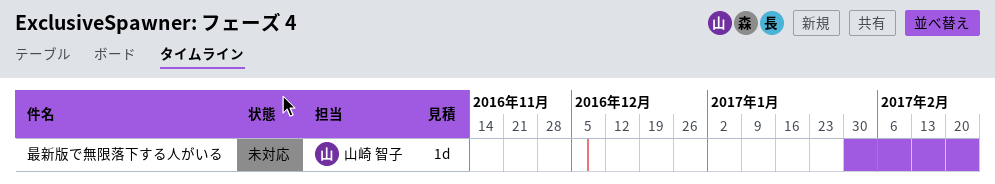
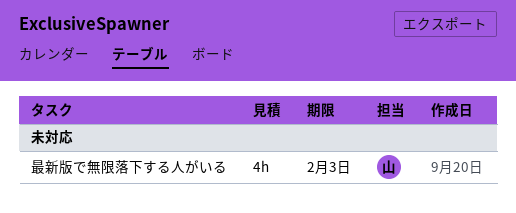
最新版で無限落下する人がいる, estimate: 1d -> 4h
最新版で無限落下する人がいる, due: Feb 24 -> Feb 3

